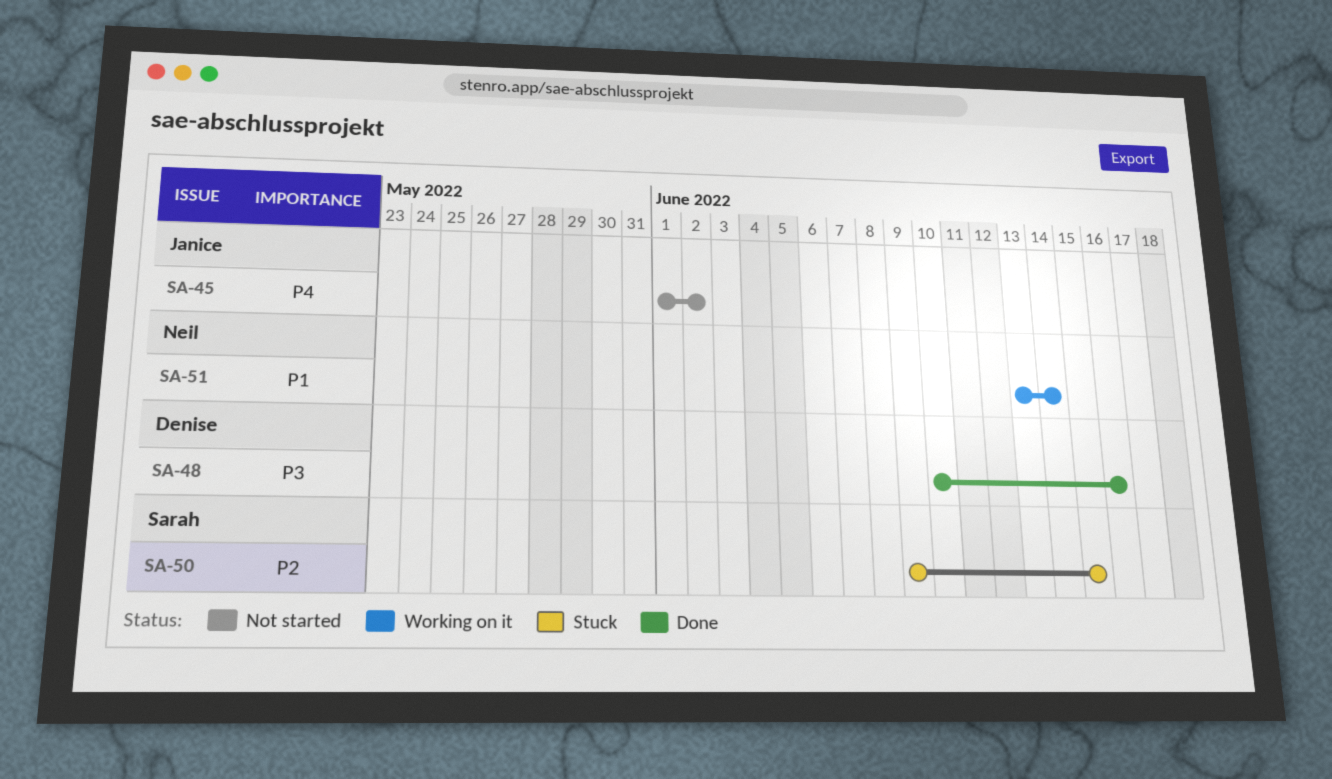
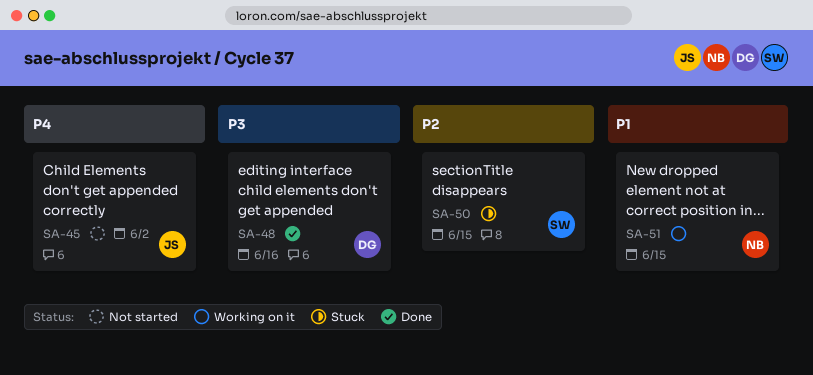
SA-51, due: Jun 14 -> Jun 15

